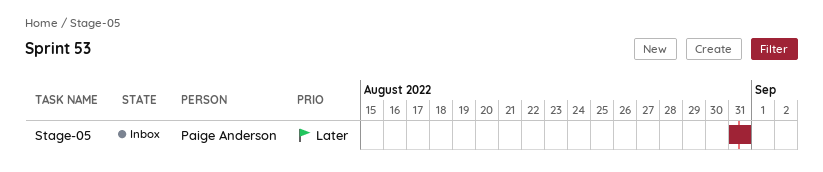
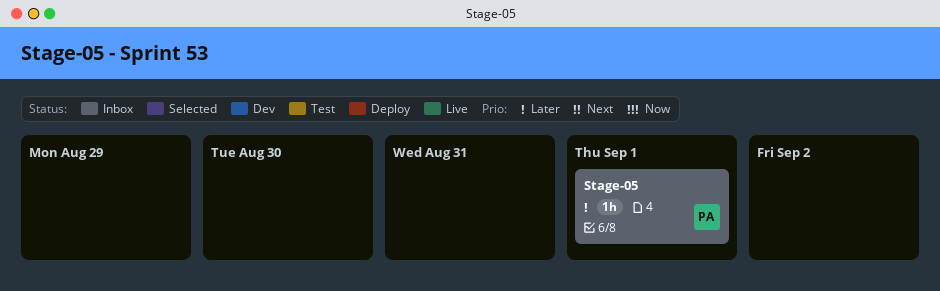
Stage-05, due: Aug 31 -> Sep 1

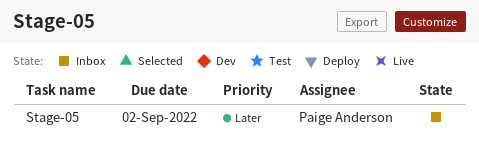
Stage-05, due: Sep 1 -> Sep 2

